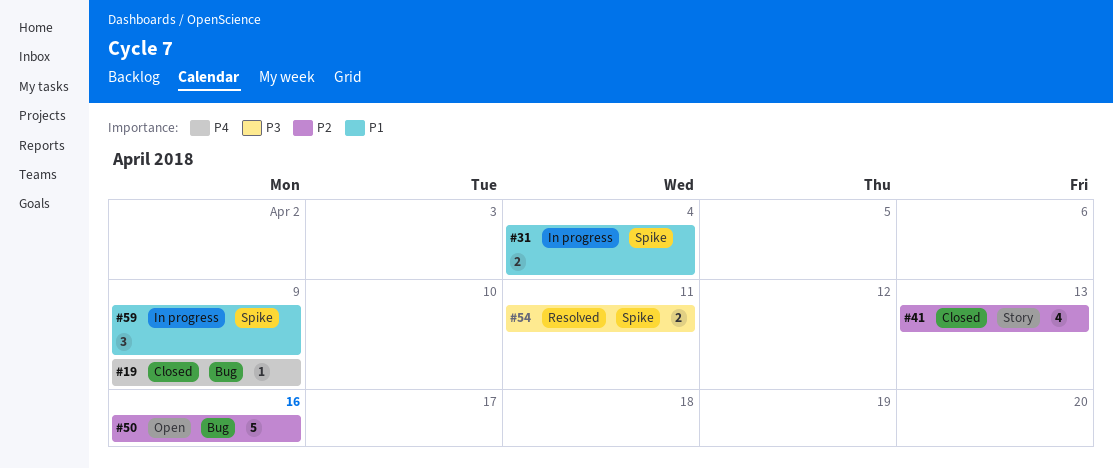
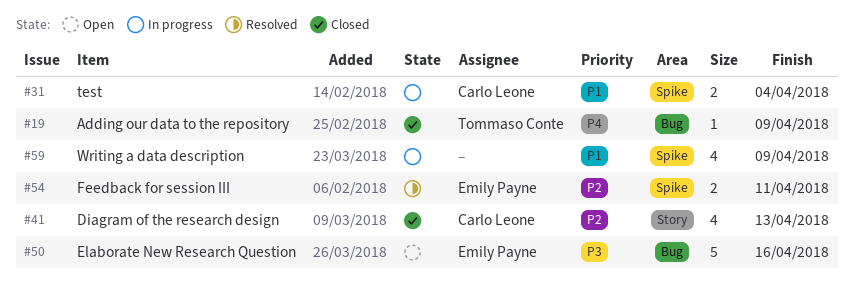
#50, priority: P2 -> P3
#54, priority: P3 -> P2
#59, estimate: 3 -> 4

